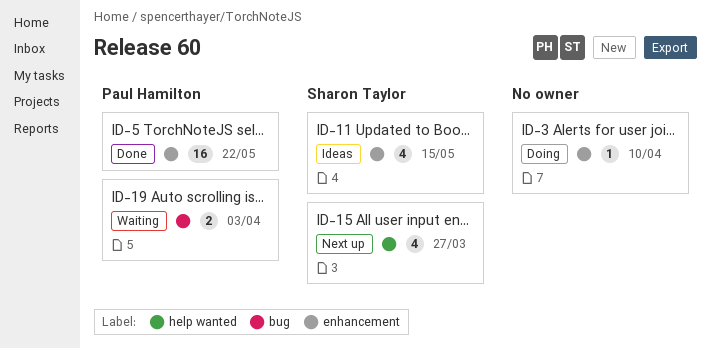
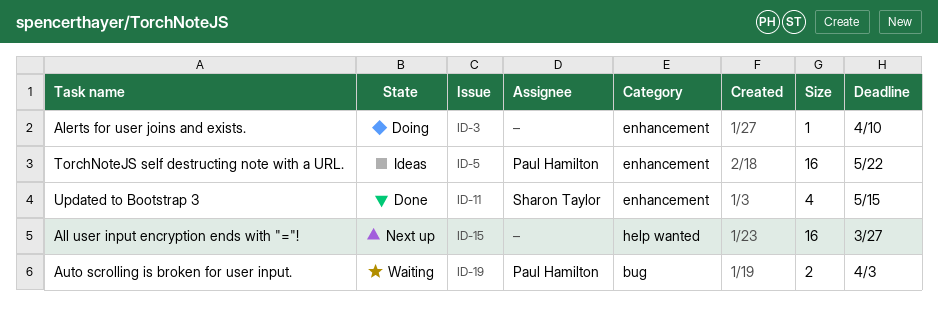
ID-5, status: Done -> Ideas
ID-11, status: Ideas -> Done
ID-15, owner: Sharon Taylor -> none
ID-15, estimate: 4 -> 16

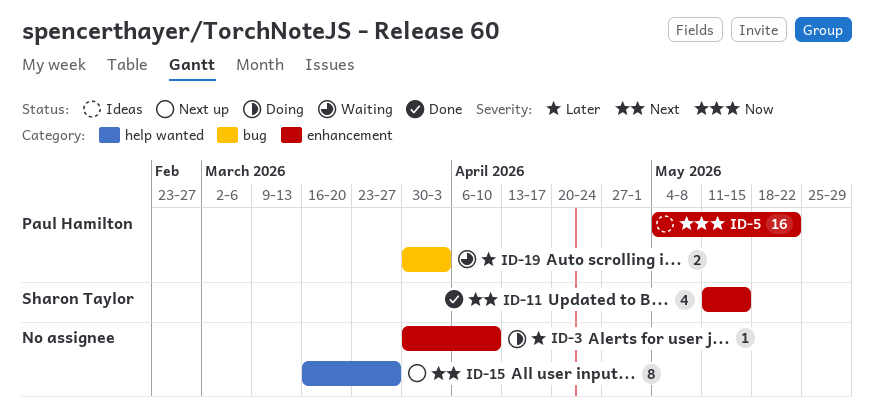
ID-15, estimate: 16 -> 8

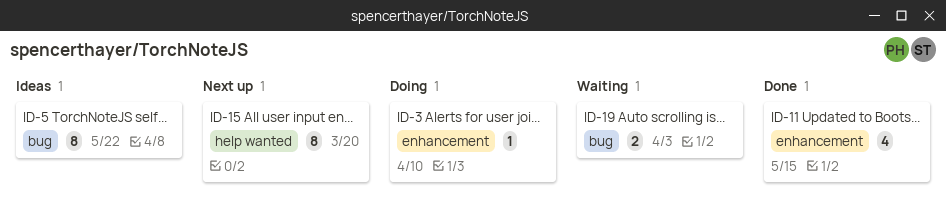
ID-5, label: enhancement -> bug
ID-5, estimate: 16 -> 8
ID-15, due: Mar 27 -> Mar 20

